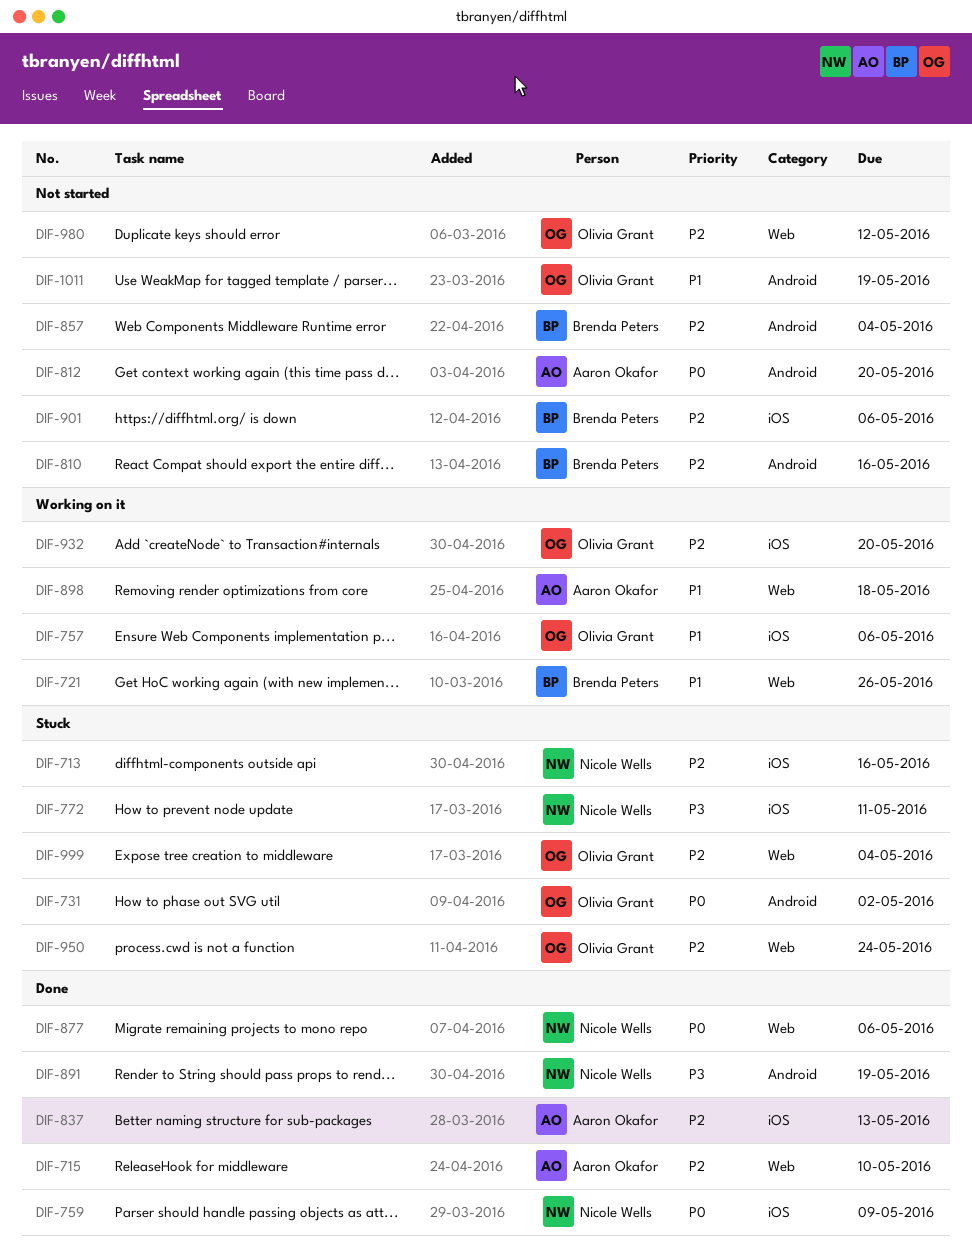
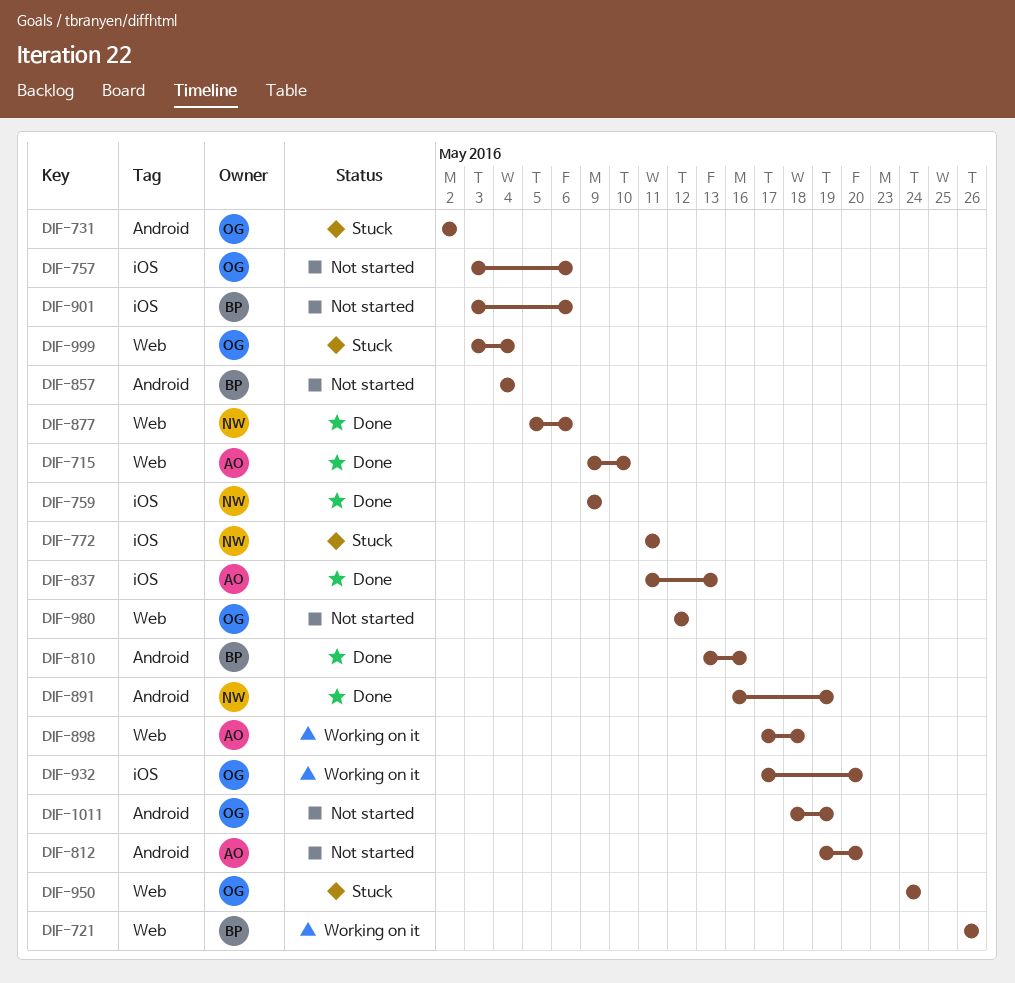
DIF-713: present -> none
DIF-757, status: Working on it -> Not started
DIF-810, status: Not started -> Done

